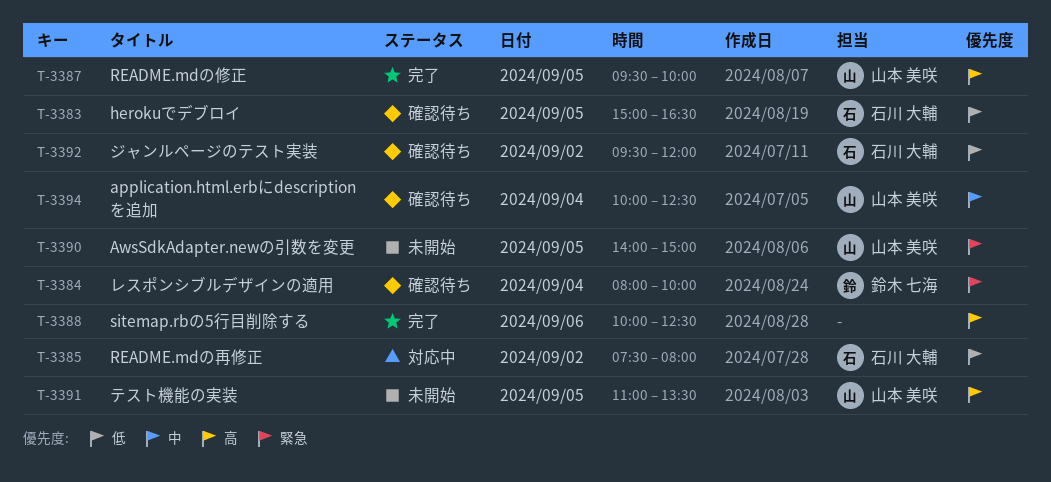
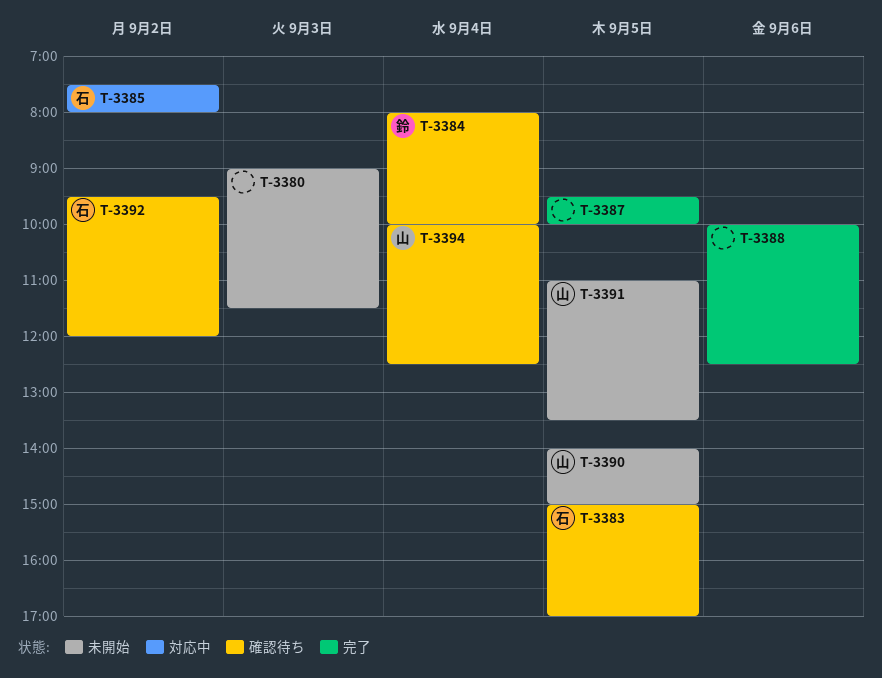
T-3380: none -> present
T-3383, ends: 16:30 -> 17:00
T-3387, owner: 山本 美咲 -> none

